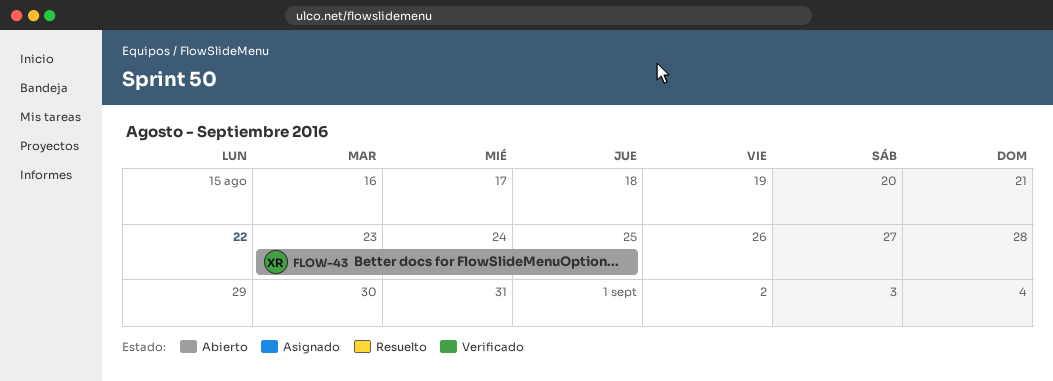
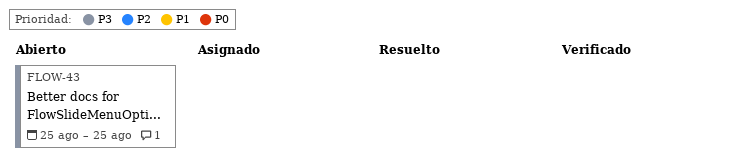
FLOW-43, start: Aug 23 -> Aug 25

